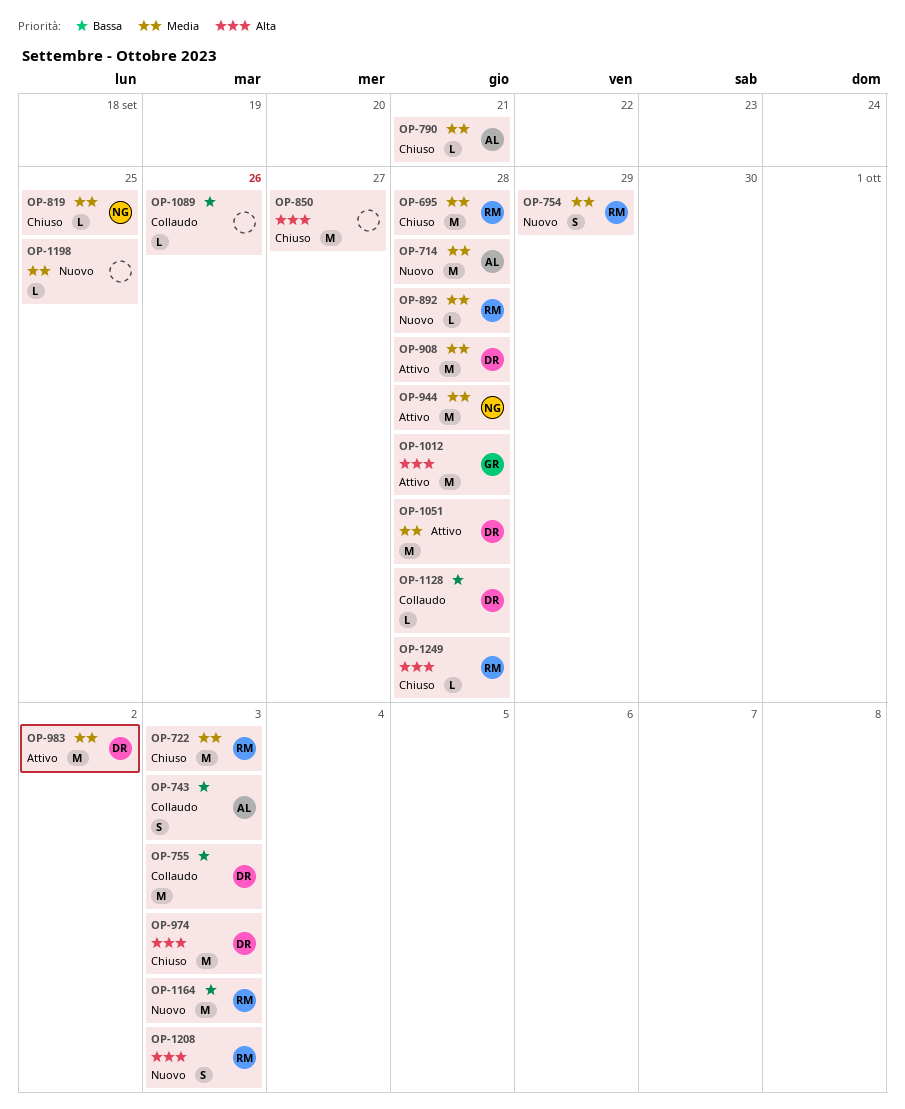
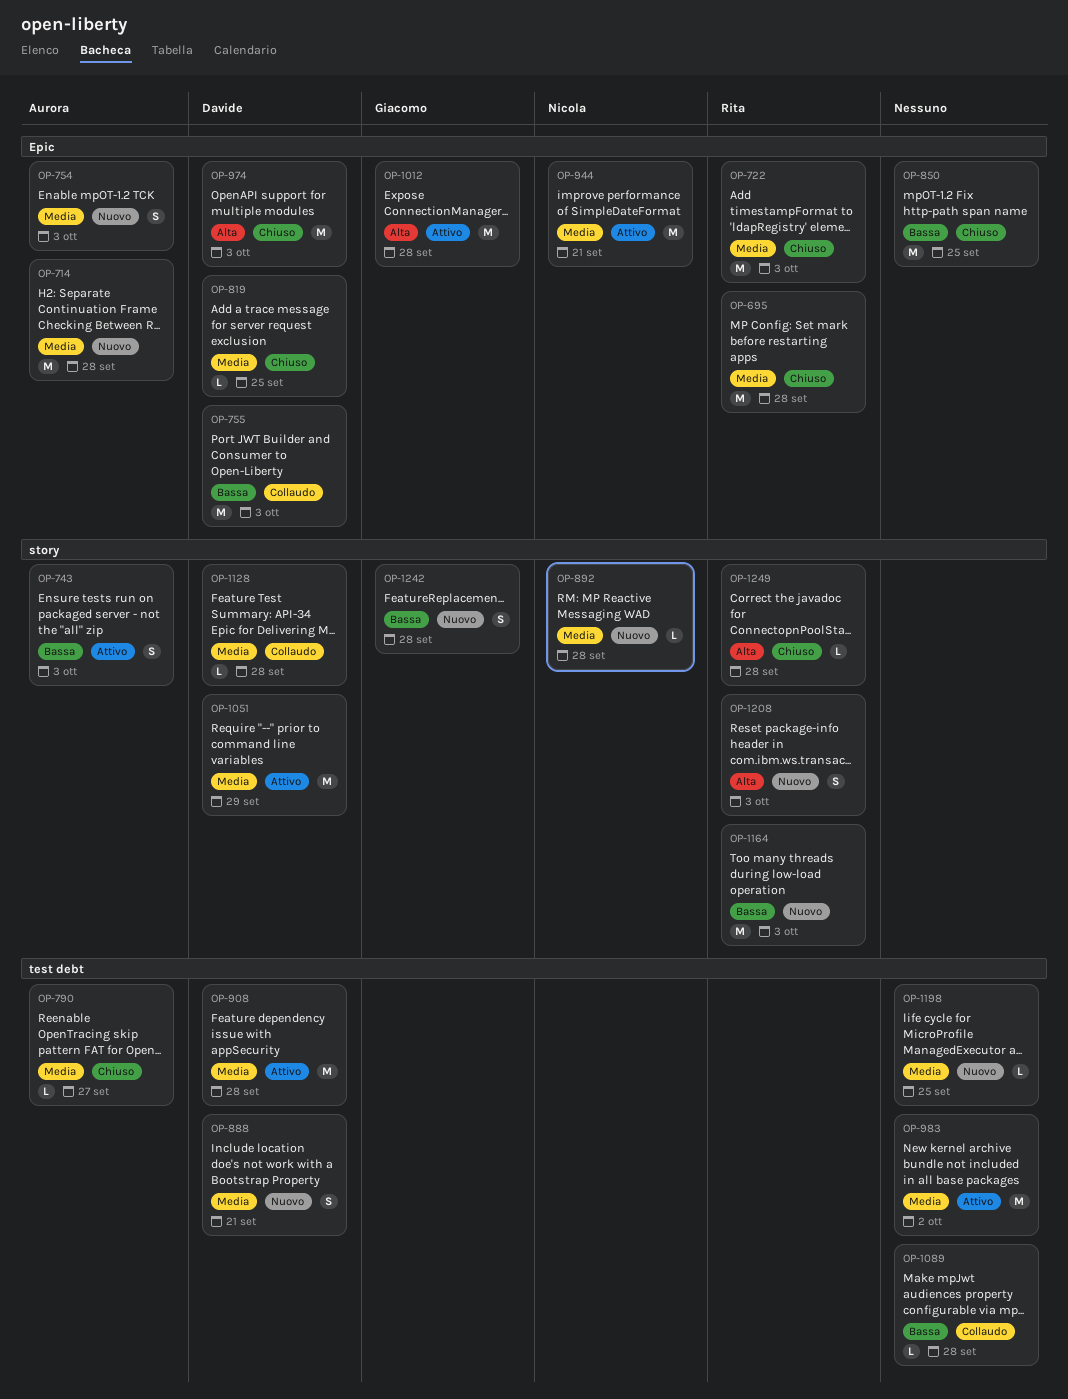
OP-743, status: Collaudo -> Attivo
OP-754, owner: Rita -> Aurora
OP-754, due: Sep 29 -> Oct 3
OP-790, due: Sep 21 -> Sep 27
OP-819, owner: Nicola -> Davide
OP-850, priority: Alta -> Bassa
OP-850, due: Sep 27 -> Sep 25
OP-888: none -> present
OP-892, owner: Rita -> Nicola
OP-944, due: Sep 28 -> Sep 21
OP-983, owner: Davide -> none
OP-1051, due: Sep 28 -> Sep 29
OP-1089, due: Sep 26 -> Sep 28
OP-1128, priority: Bassa -> Media
OP-1242: none -> present

